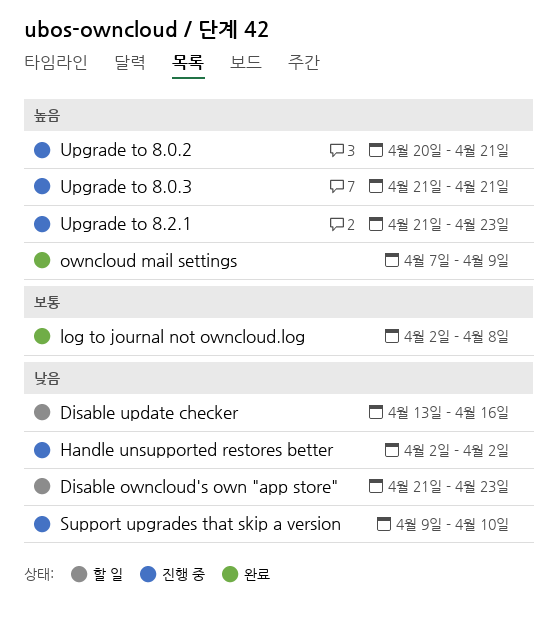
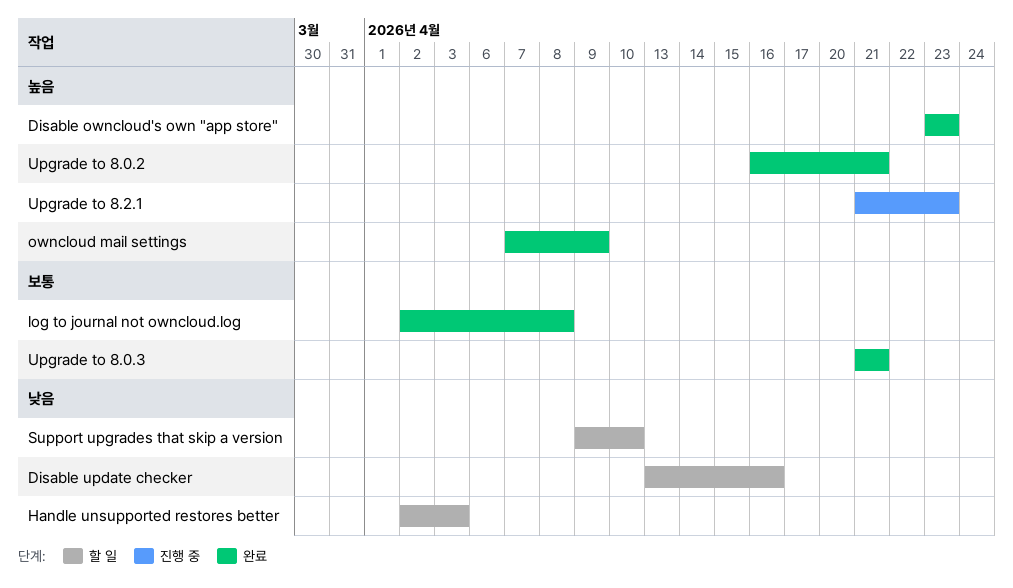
Disable owncloud's own "app store", status: 할 일 -> 완료
Disable owncloud's own "app store", priority: 낮음 -> 높음
Disable owncloud's own "app store", start: Apr 21 -> Apr 23
Handle unsupported restores better, status: 진행 중 -> 할 일
Handle unsupported restores better, due: Apr 2 -> Apr 3
Support upgrades that skip a version, status: 진행 중 -> 할 일
Upgrade to 8.0.2, status: 진행 중 -> 완료
Upgrade to 8.0.2, start: Apr 20 -> Apr 16
Upgrade to 8.0.3, status: 진행 중 -> 완료
Upgrade to 8.0.3, priority: 높음 -> 보통

